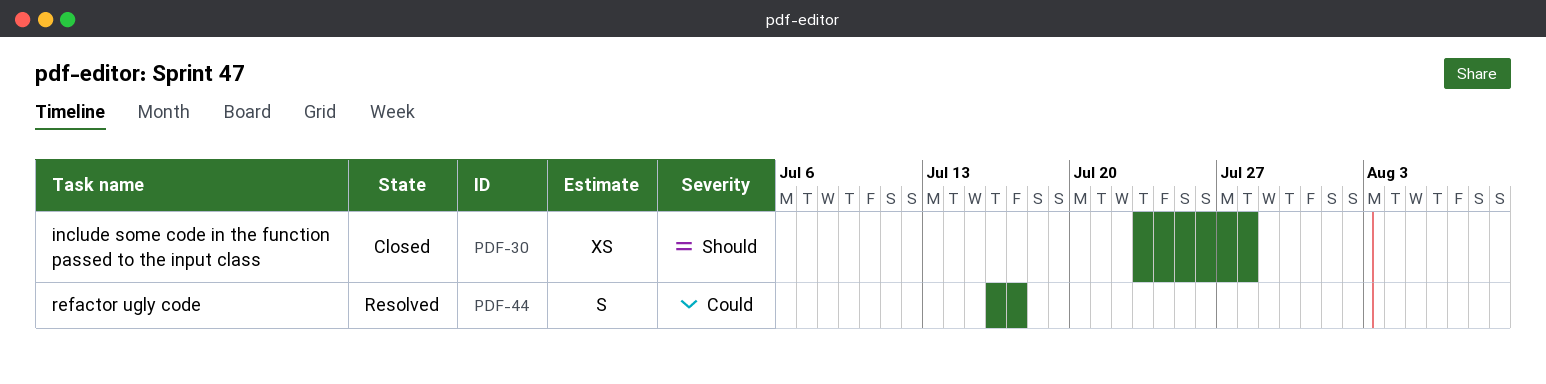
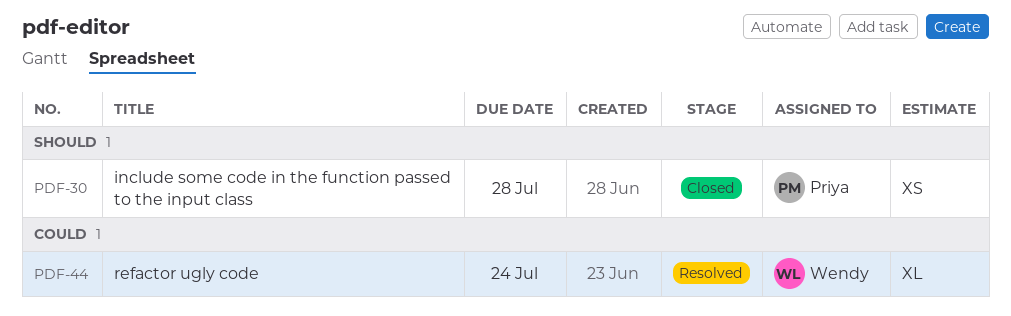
PDF-44, estimate: S -> XL
PDF-44, due: Jul 17 -> Jul 24

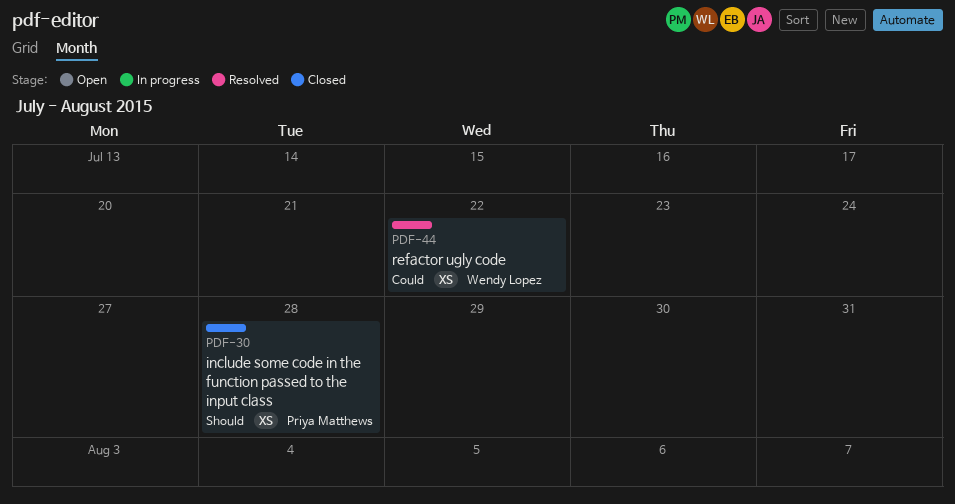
PDF-44, estimate: XL -> XS
PDF-44, due: Jul 24 -> Jul 22

